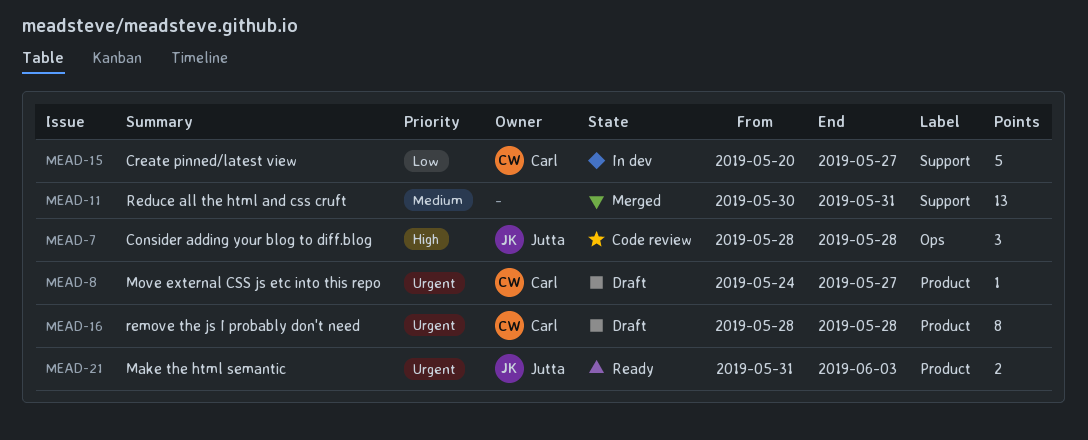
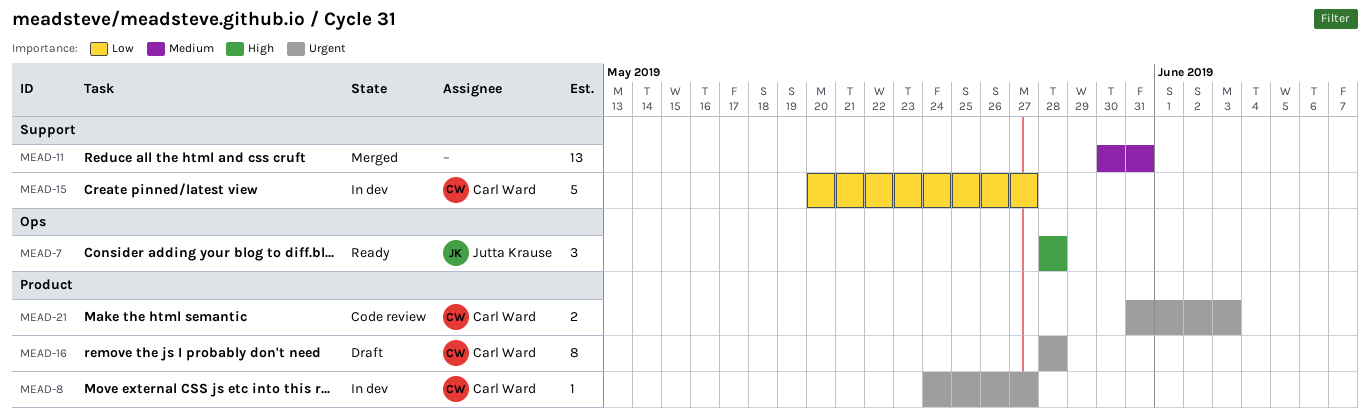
MEAD-7, status: Code review -> Ready
MEAD-8, status: Draft -> In dev
MEAD-21, status: Ready -> Code review
MEAD-21, owner: Jutta Krause -> Carl Ward

